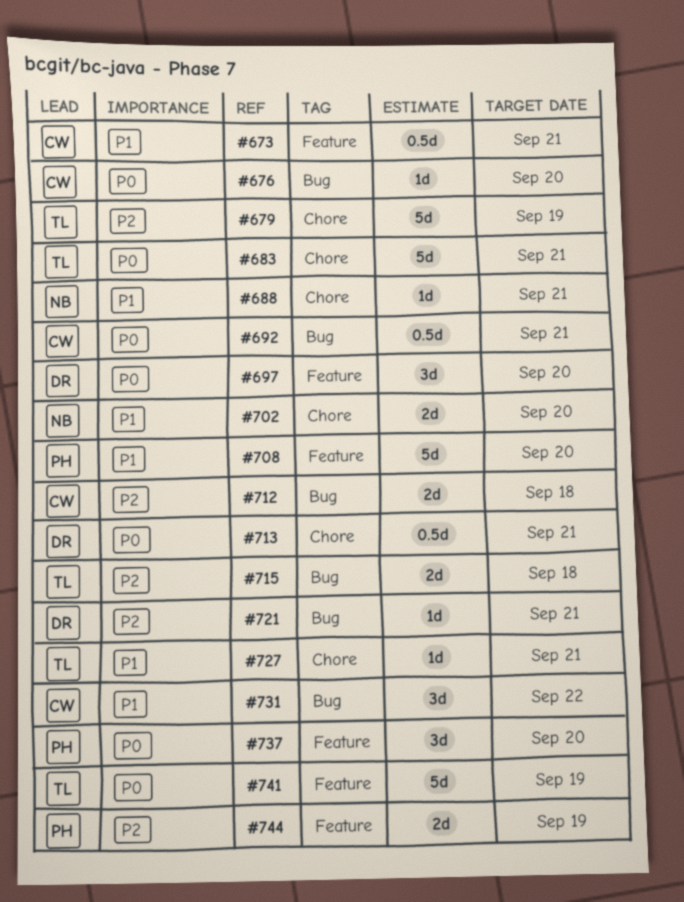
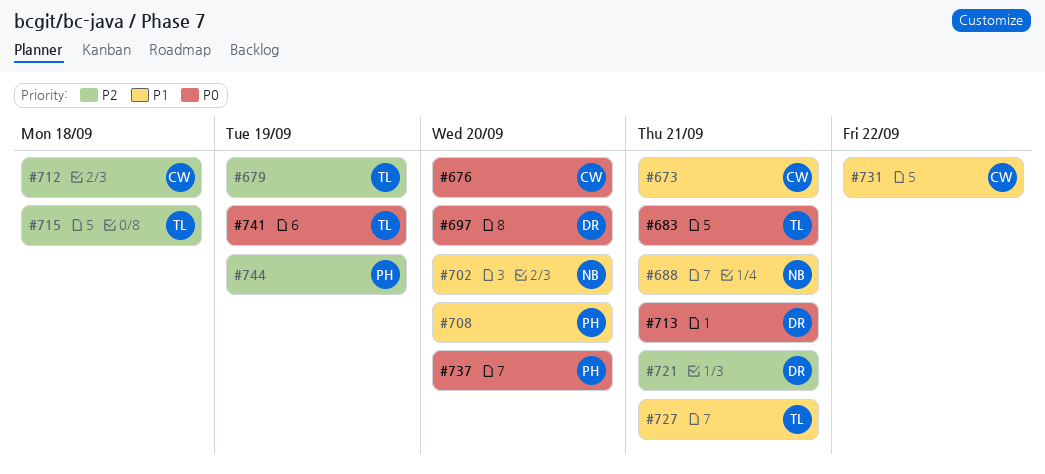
#692: present -> none

